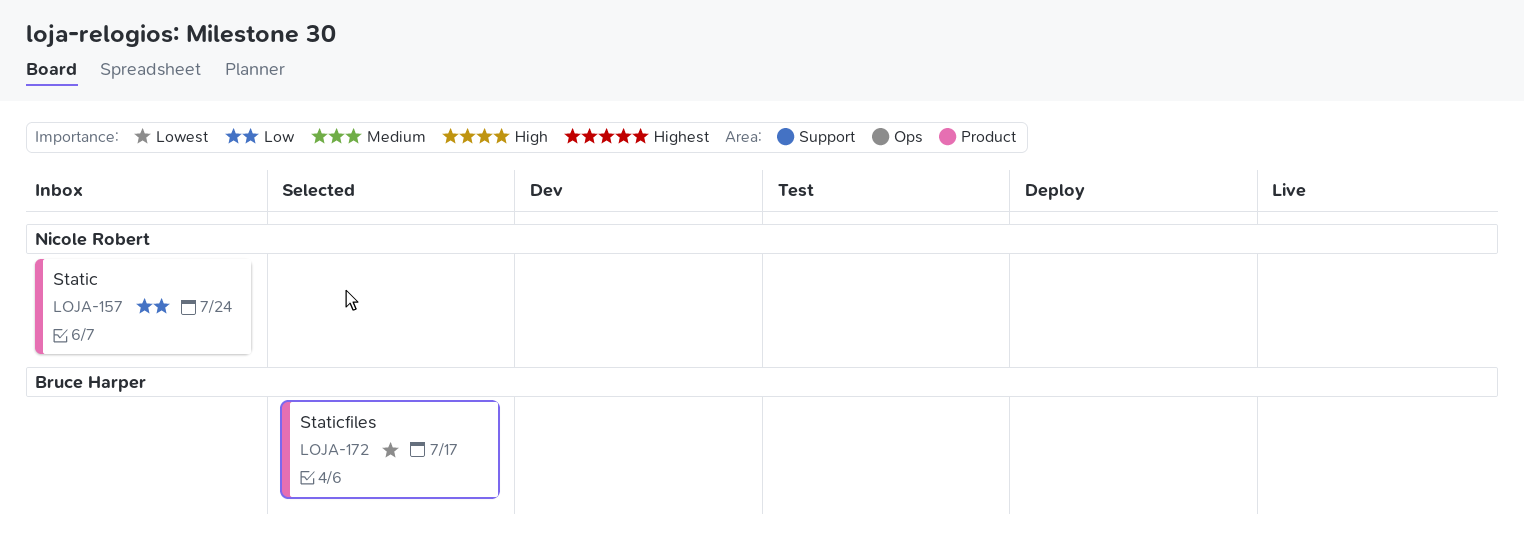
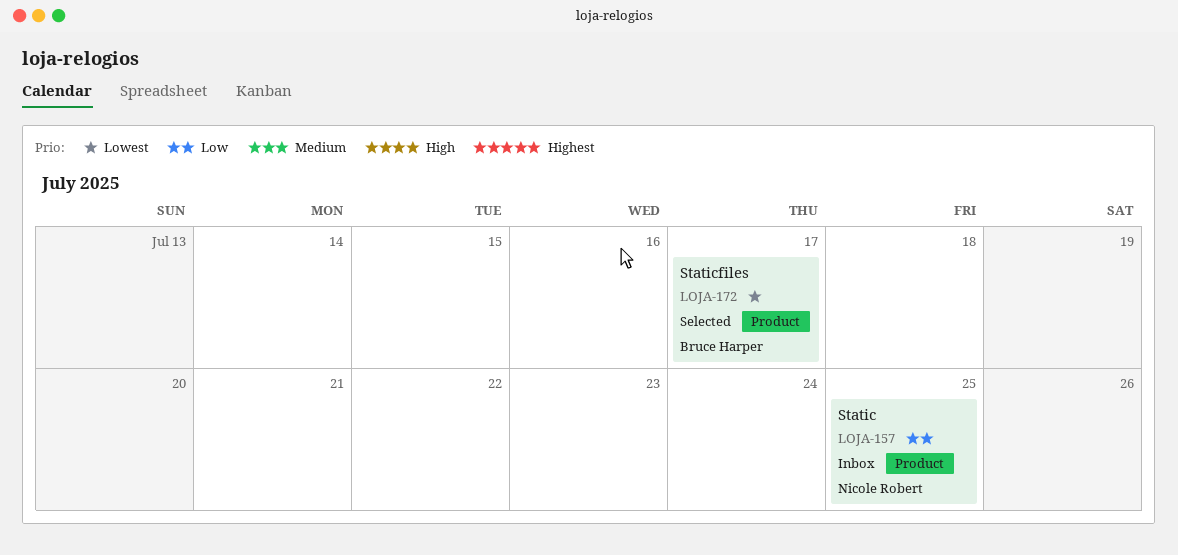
LOJA-157, due: Jul 24 -> Jul 25

